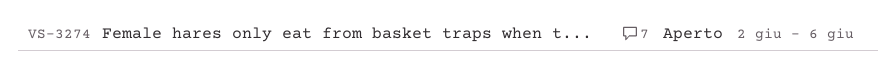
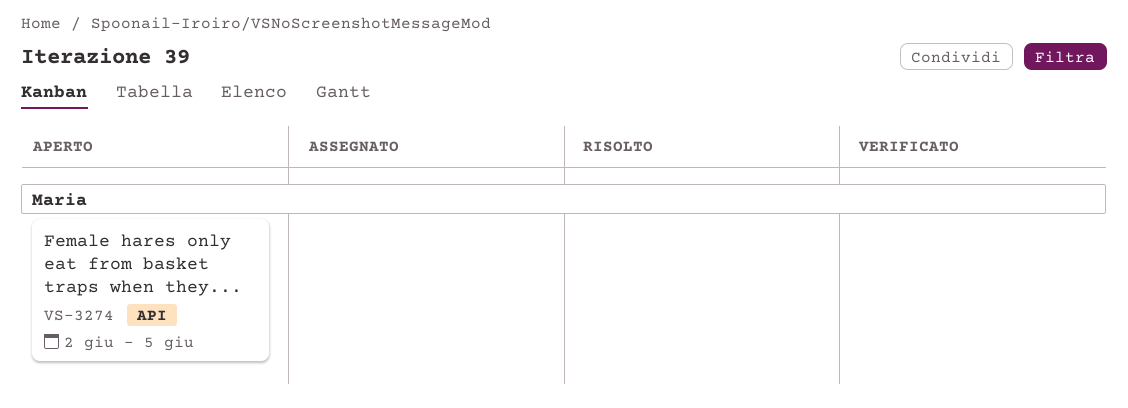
VS-3274, due: Jun 6 -> Jun 5

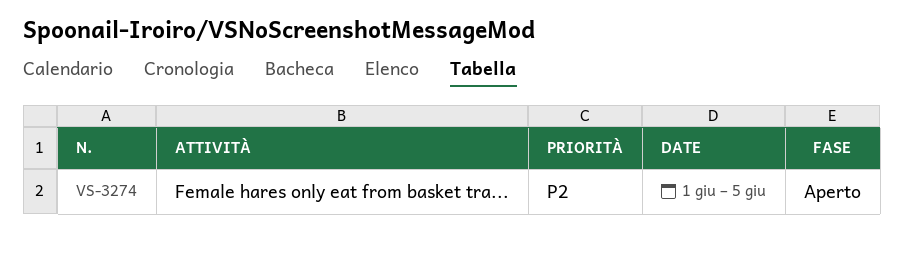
VS-3274, start: Jun 2 -> Jun 1

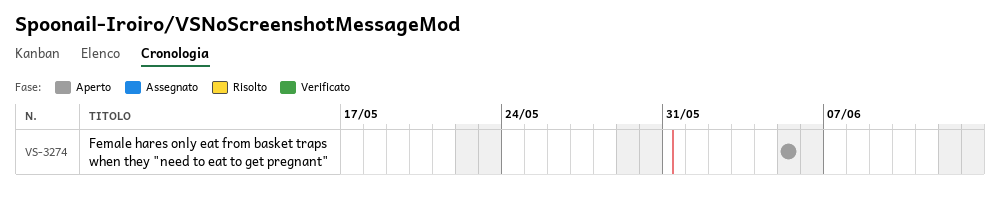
VS-3274, start: Jun 1 -> Jun 5

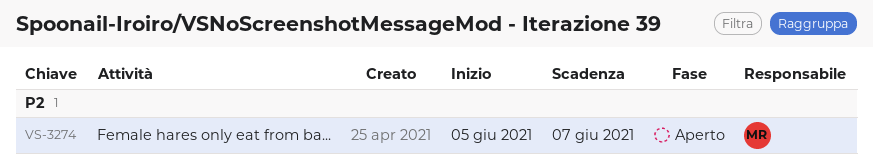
VS-3274, due: Jun 5 -> Jun 7

